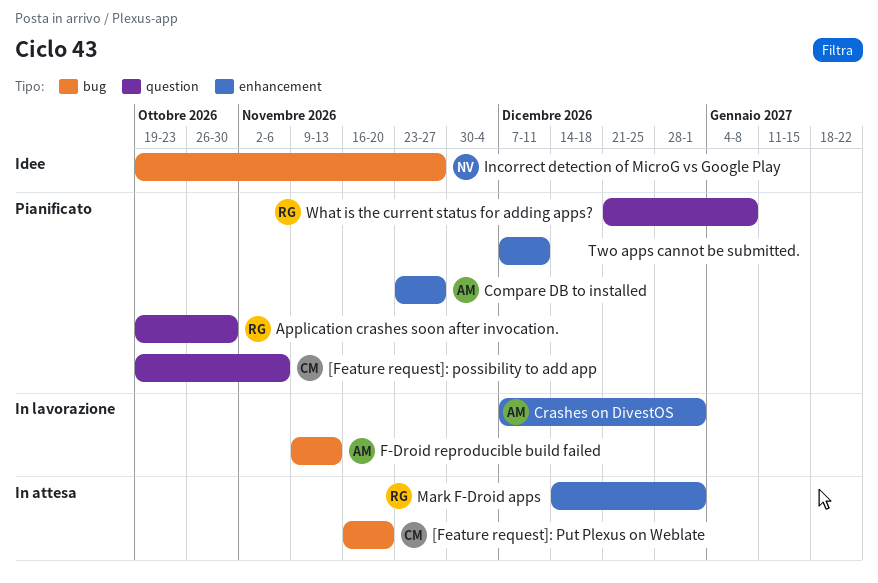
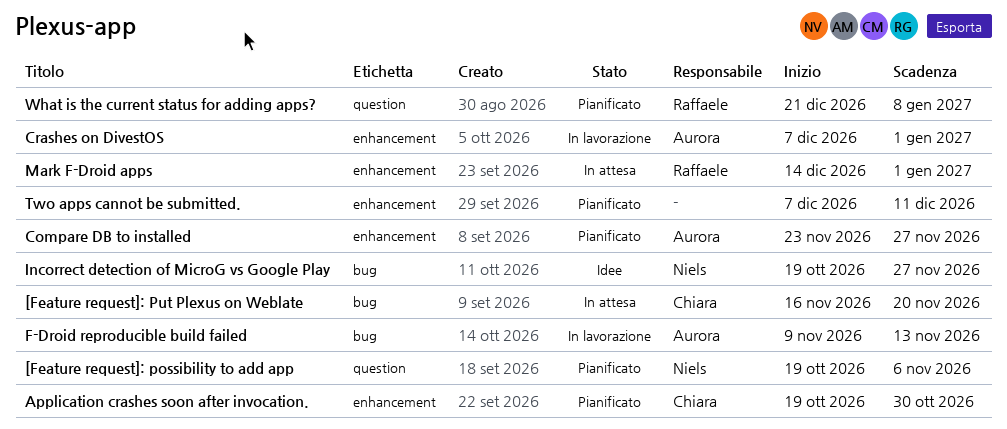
[Feature request]: possibility to add app, owner: Chiara -> Niels
Application crashes soon after invocation., owner: Raffaele -> Chiara
Application crashes soon after invocation., label: question -> enhancement

